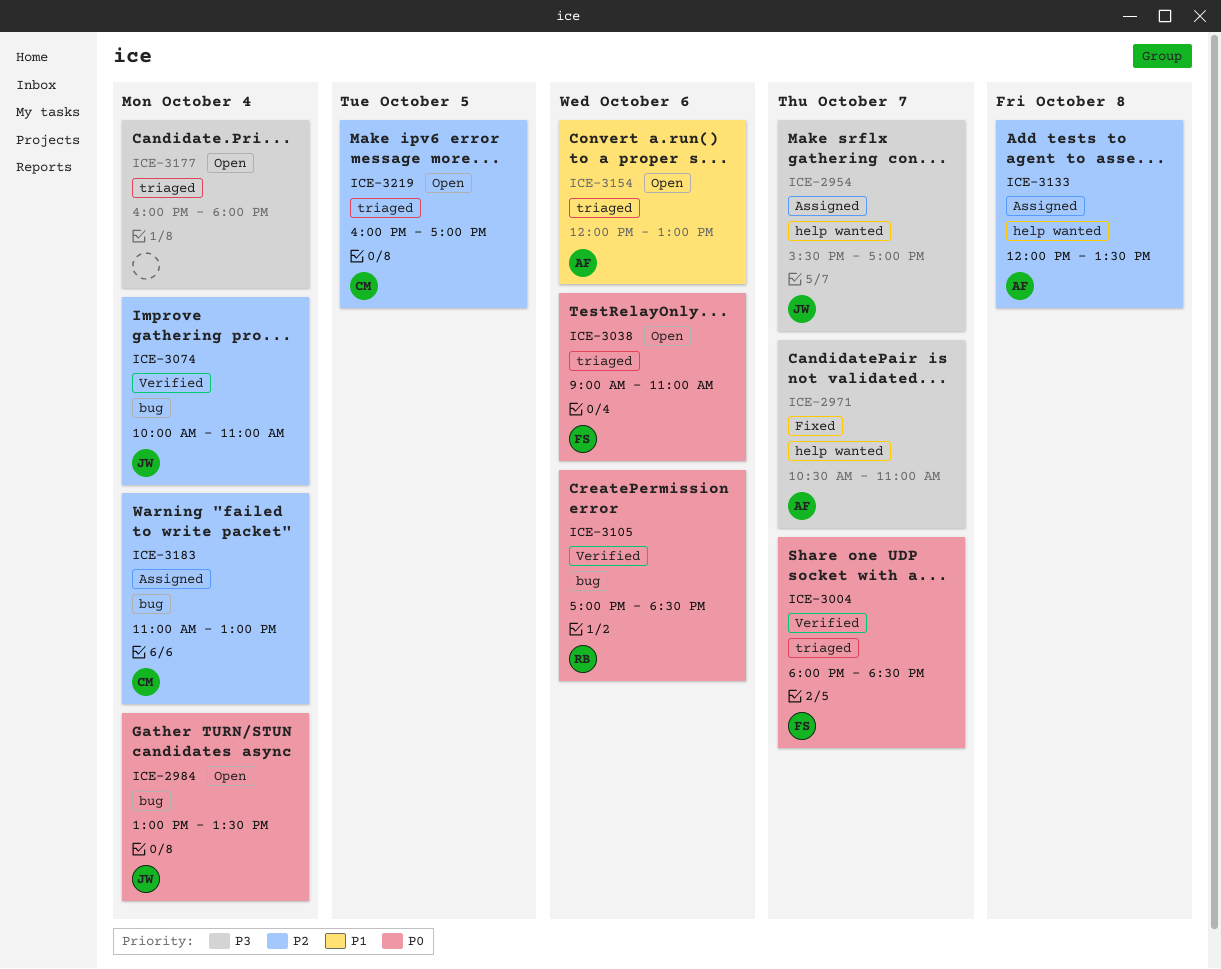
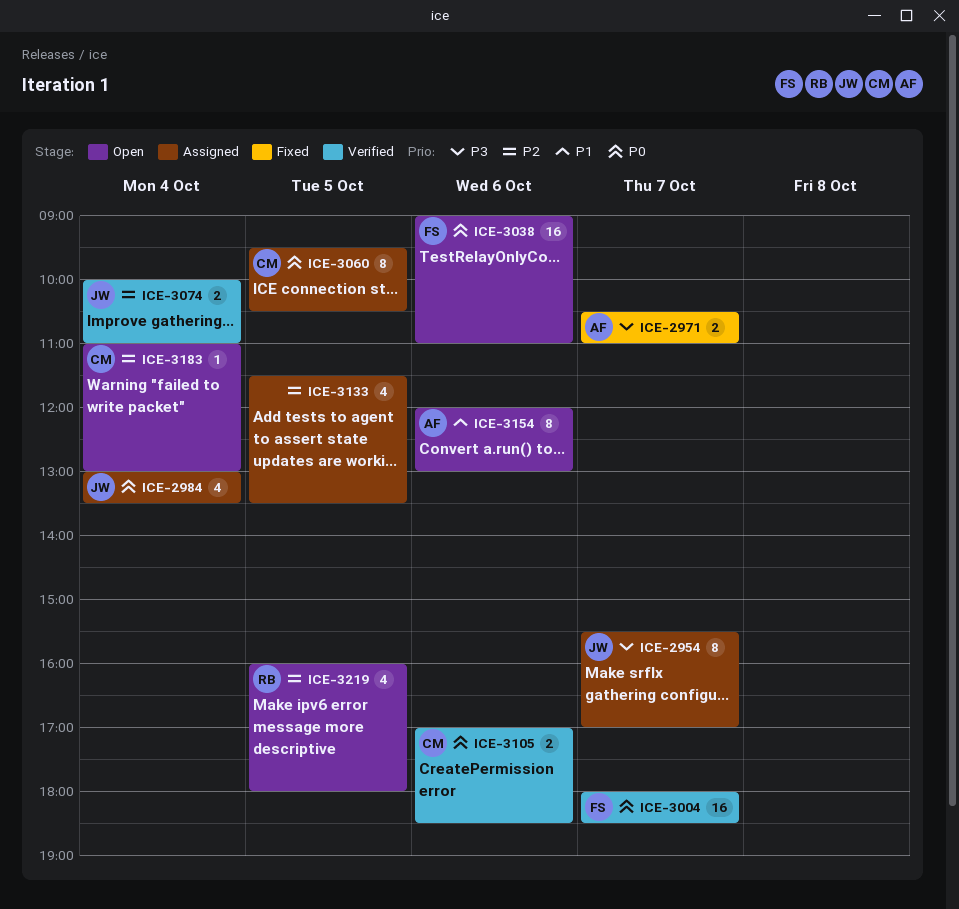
ICE-2984, status: Open -> Assigned
ICE-3060: none -> present
ICE-3105, owner: RB -> CM
ICE-3133, owner: AF -> none
ICE-3133, day: Oct 8 -> Oct 5
ICE-3133, begins: 12:00 -> 11:30
ICE-3177: present -> none
ICE-3183, status: Assigned -> Open
ICE-3219, owner: CM -> RB
ICE-3219, ends: 17:00 -> 18:00

